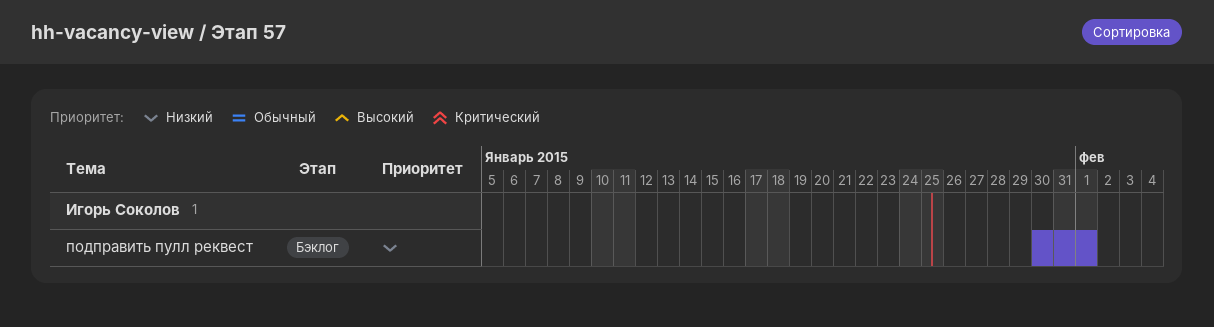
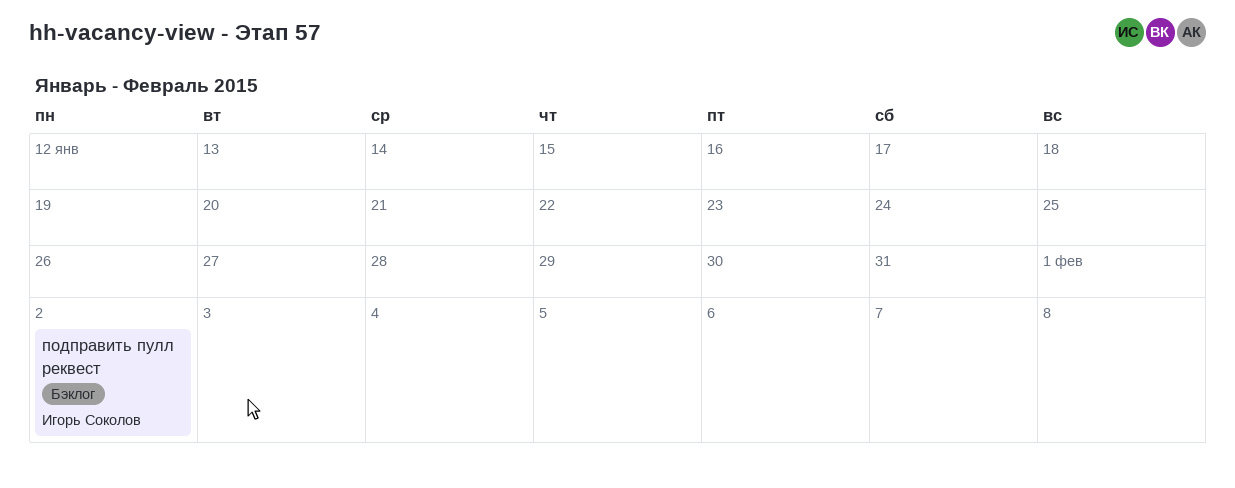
подправить пулл реквест, due: Feb 1 -> Feb 2

